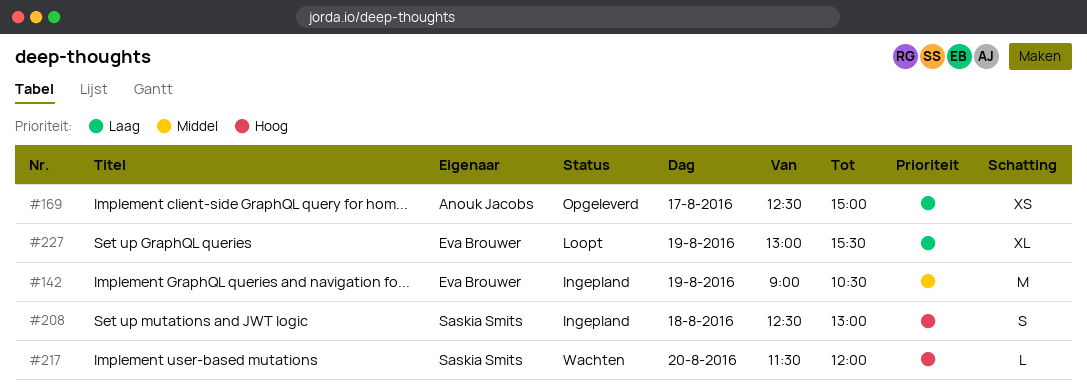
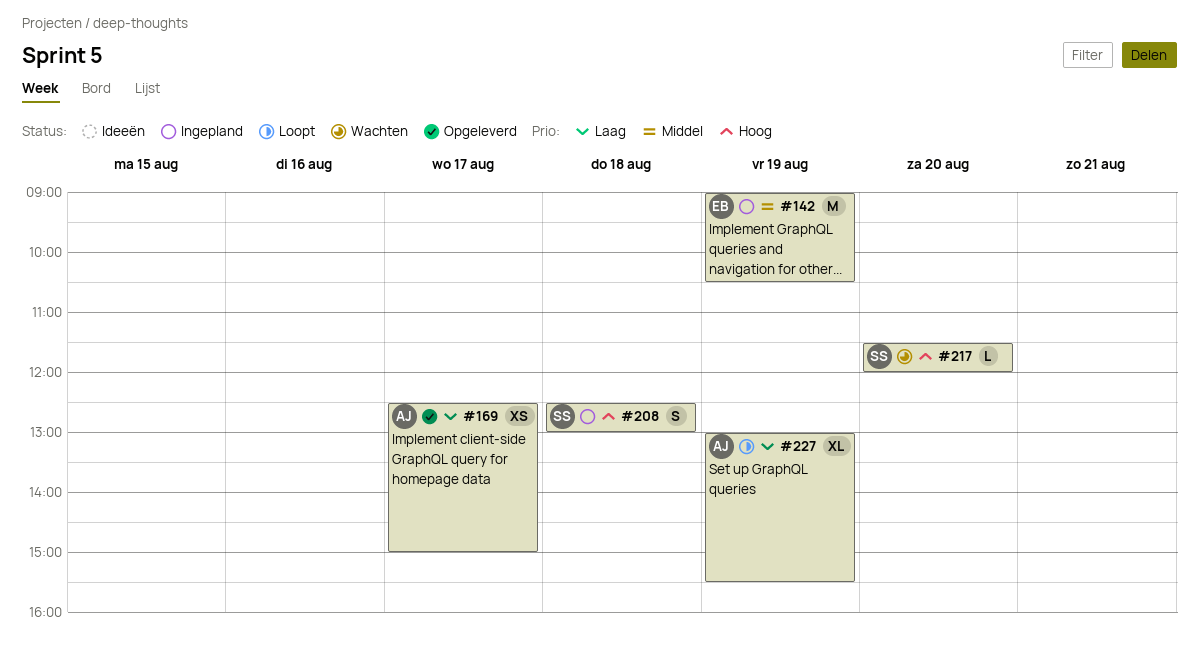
#227, owner: Eva Brouwer -> Anouk Jacobs

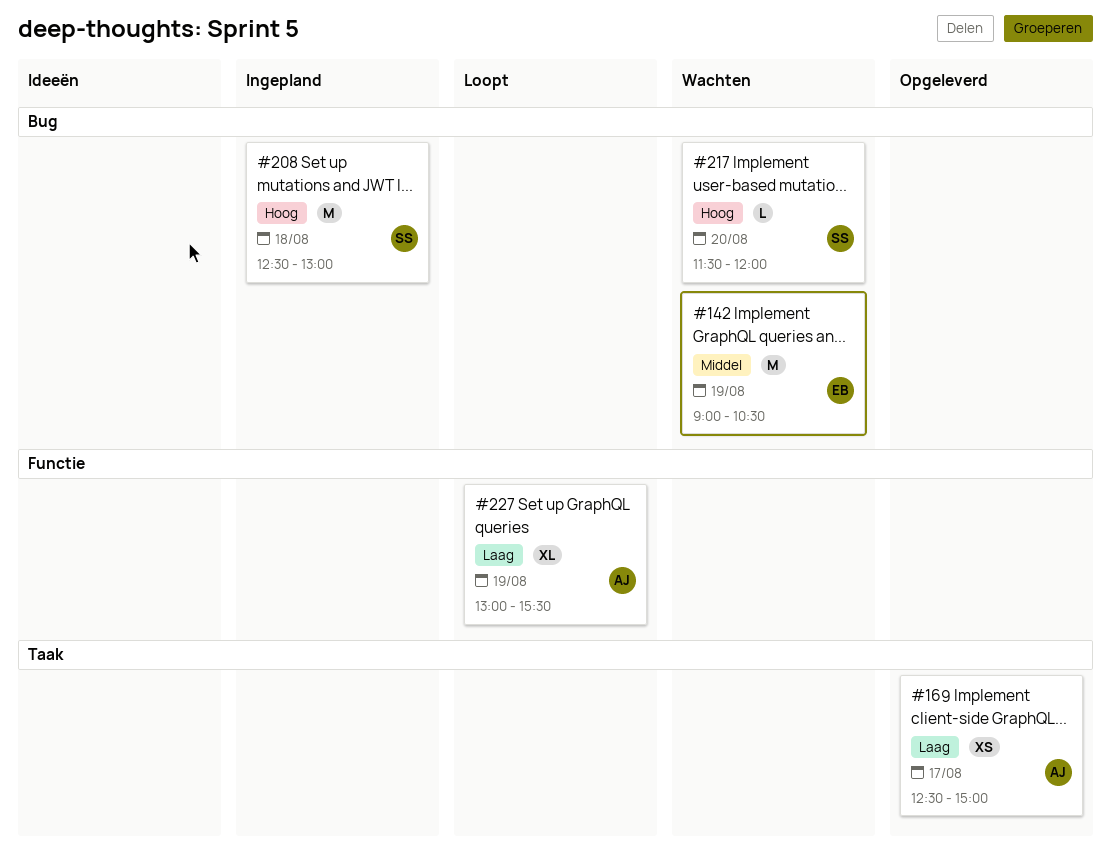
#142, status: Ingepland -> Wachten
#208, estimate: S -> M

